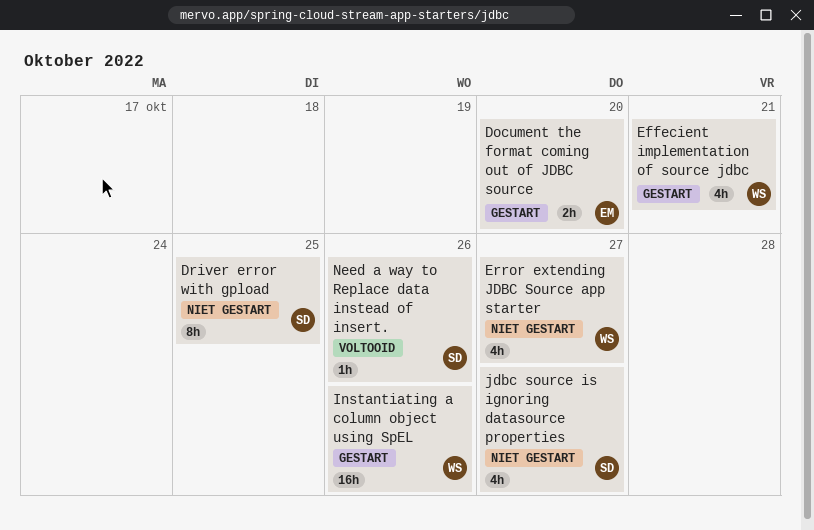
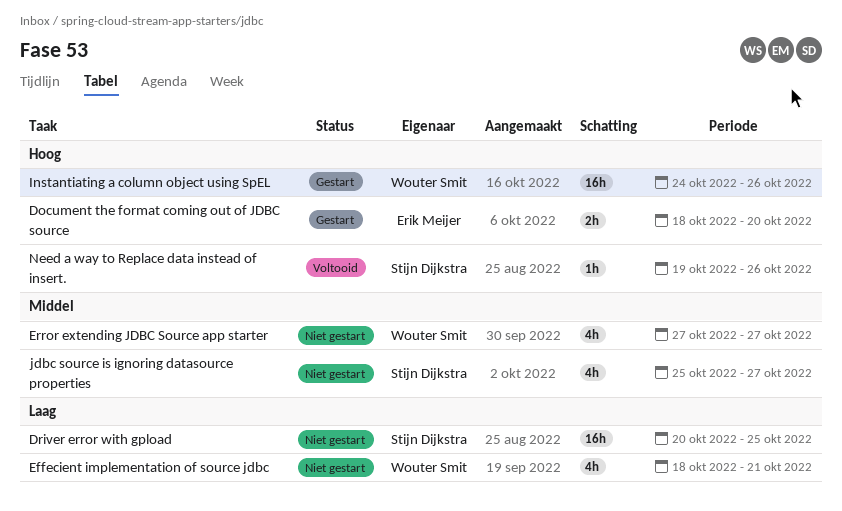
Driver error with gpload, estimate: 8h -> 16h
Effecient implementation of source jdbc, status: Gestart -> Niet gestart

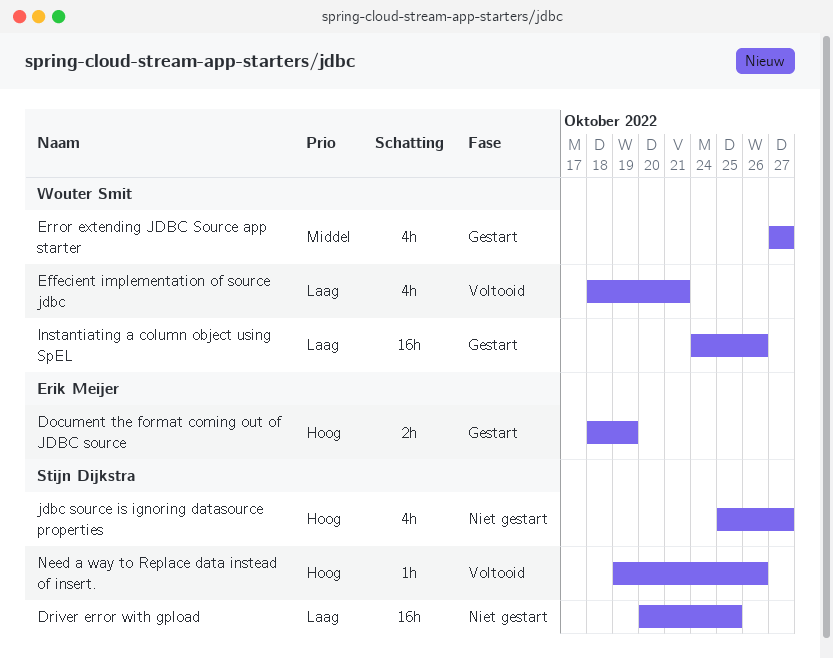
Document the format coming out of JDBC source, due: Oct 20 -> Oct 19
Effecient implementation of source jdbc, status: Niet gestart -> Voltooid
Error extending JDBC Source app starter, status: Niet gestart -> Gestart
Instantiating a column object using SpEL, priority: Hoog -> Laag
jdbc source is ignoring datasource properties, priority: Middel -> Hoog

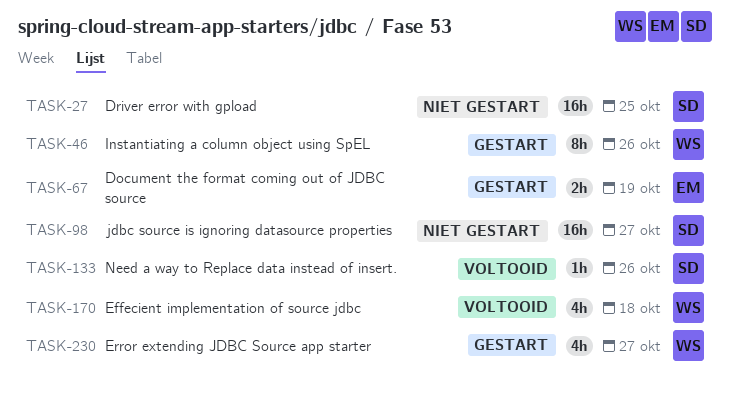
Effecient implementation of source jdbc, due: Oct 21 -> Oct 18
Instantiating a column object using SpEL, estimate: 16h -> 8h
jdbc source is ignoring datasource properties, estimate: 4h -> 16h

